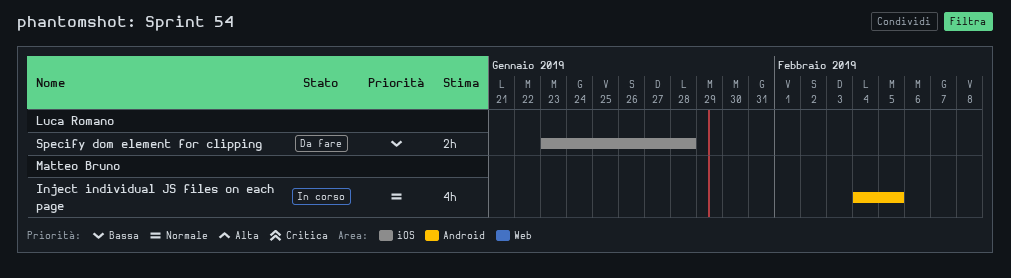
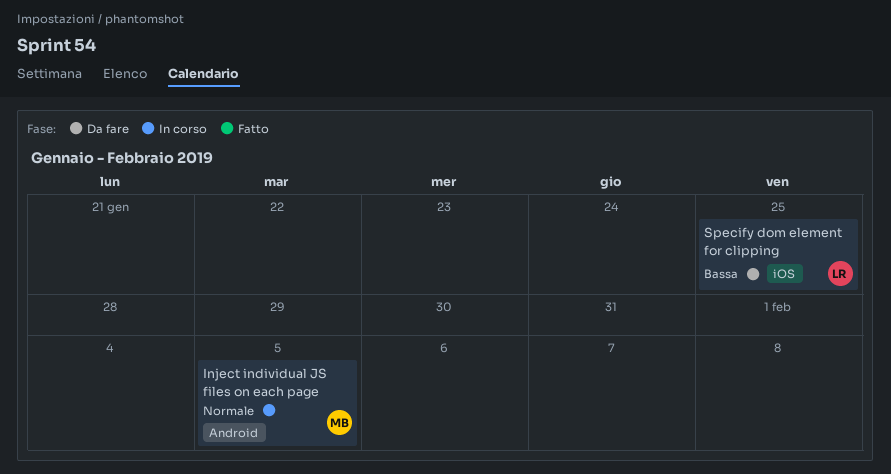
Specify dom element for clipping, due: Jan 28 -> Jan 25

